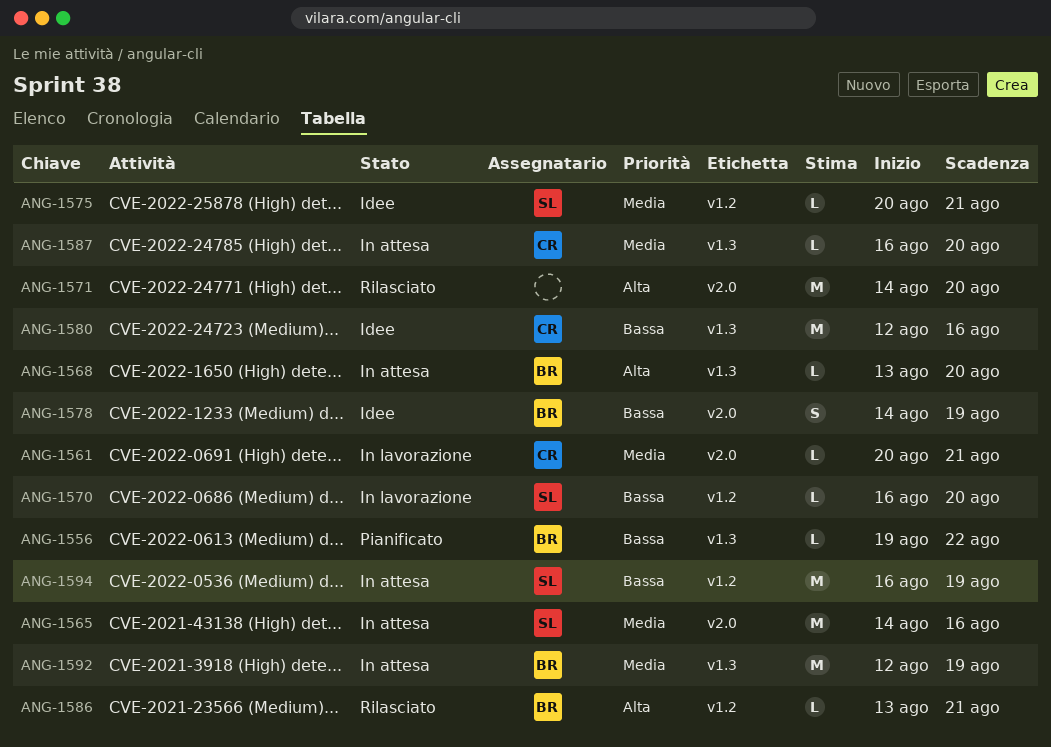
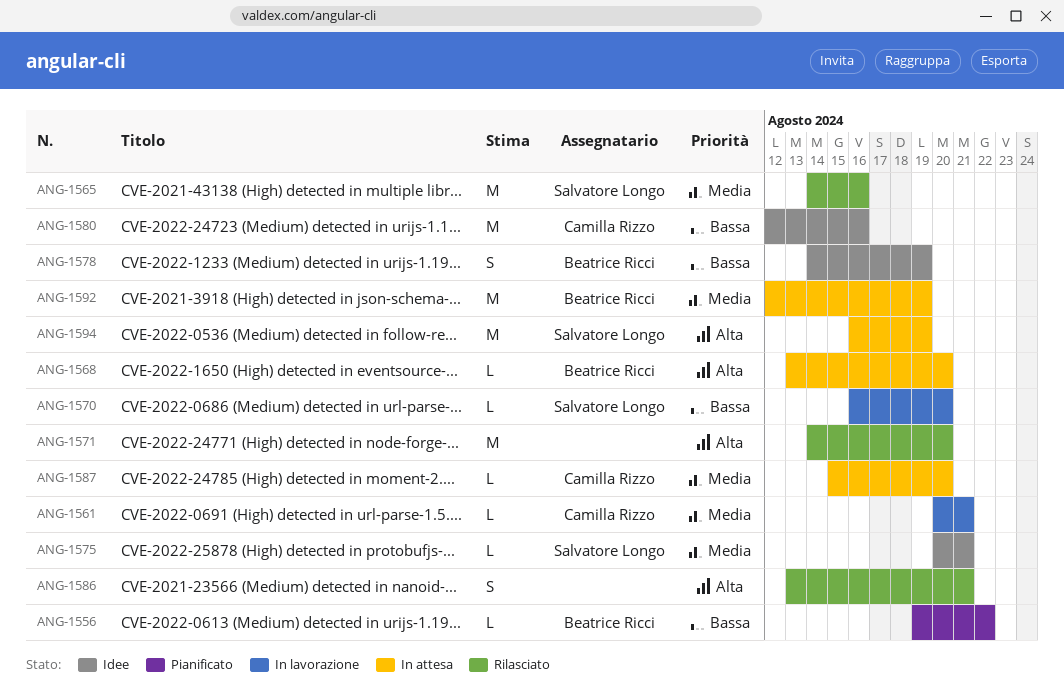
ANG-1565, status: In attesa -> Rilasciato
ANG-1586, owner: Beatrice Ricci -> none
ANG-1586, estimate: L -> S
ANG-1587, start: Aug 16 -> Aug 15
ANG-1594, priority: Bassa -> Alta

